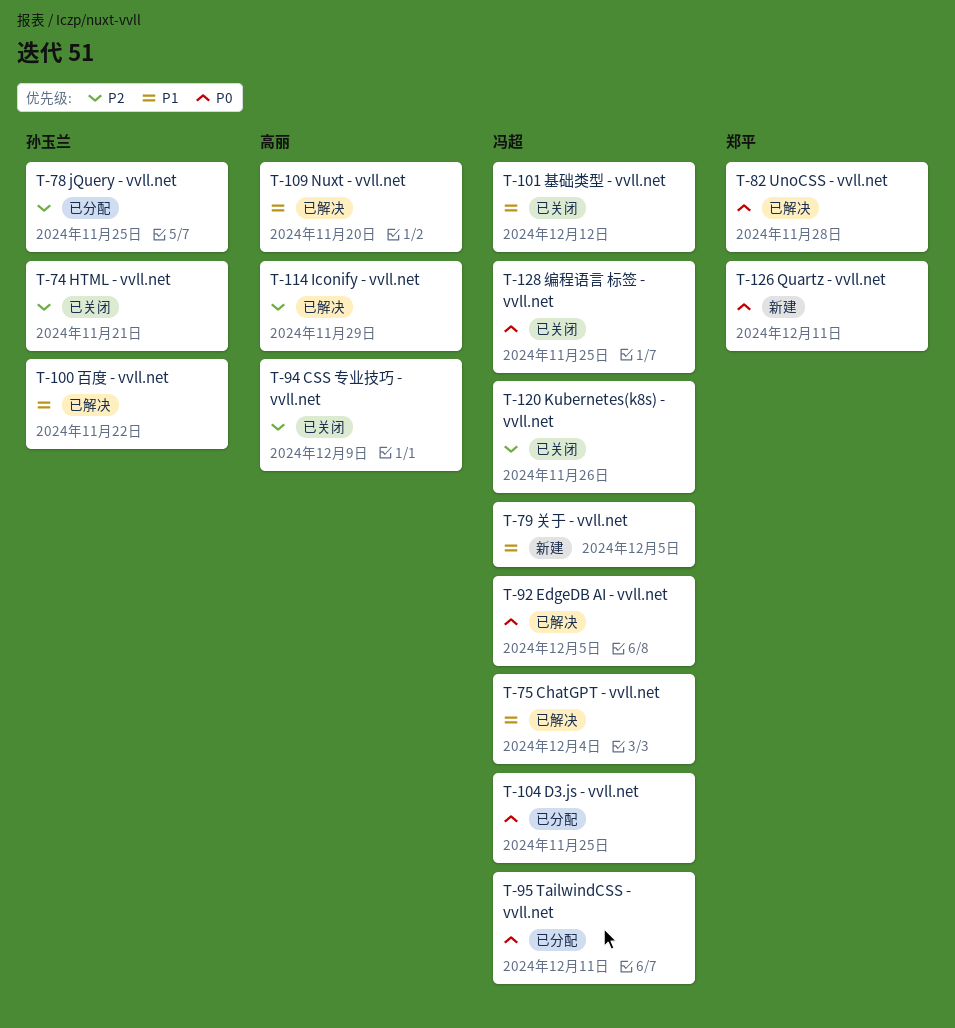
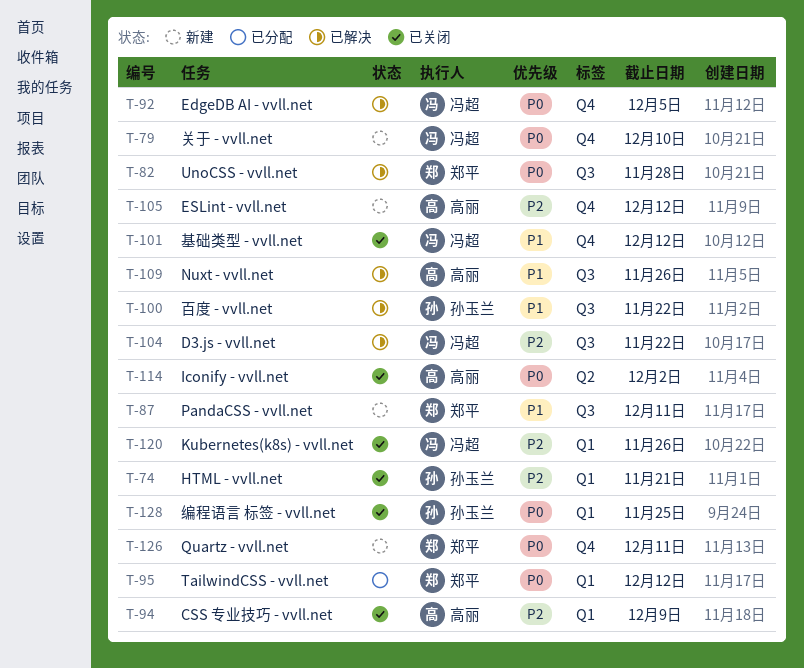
T-75: present -> none
T-78: present -> none
T-79, priority: P1 -> P0
T-79, due: Dec 5 -> Dec 10
T-87: none -> present
T-95, owner: 冯超 -> 郑平
T-95, due: Dec 11 -> Dec 12
T-104, status: 已分配 -> 已解决
T-104, priority: P0 -> P2
T-104, due: Nov 25 -> Nov 22
T-105: none -> present
T-109, due: Nov 20 -> Nov 26
T-114, status: 已解决 -> 已关闭
T-114, priority: P2 -> P0
T-114, due: Nov 29 -> Dec 2
T-128, owner: 冯超 -> 孙玉兰

